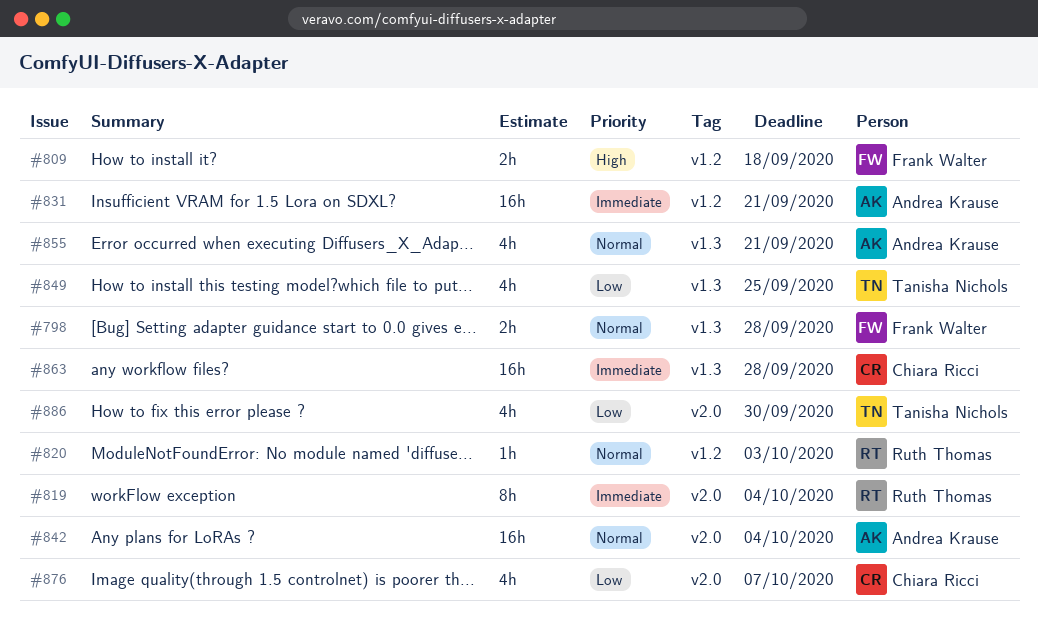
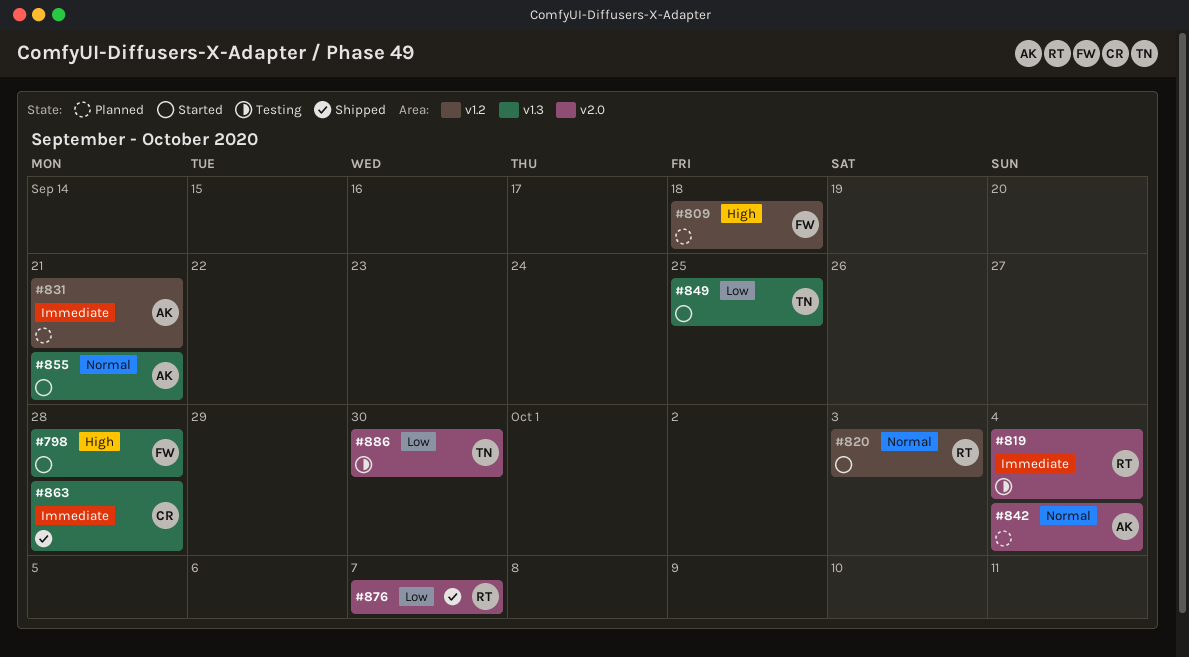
#798, priority: Normal -> High
#876, owner: Chiara Ricci -> Ruth Thomas

